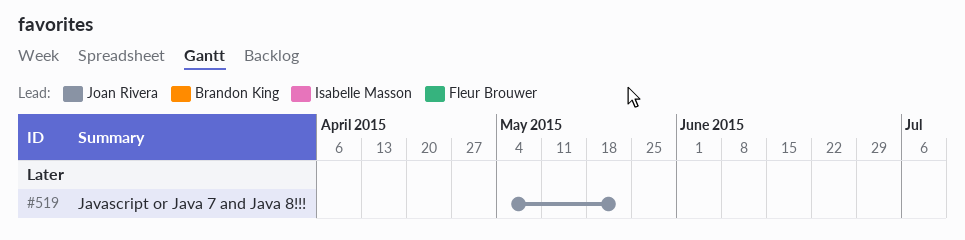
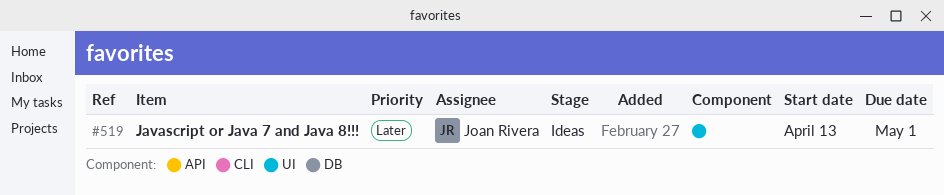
#519, start: May 4 -> Apr 13
#519, due: May 22 -> May 1

